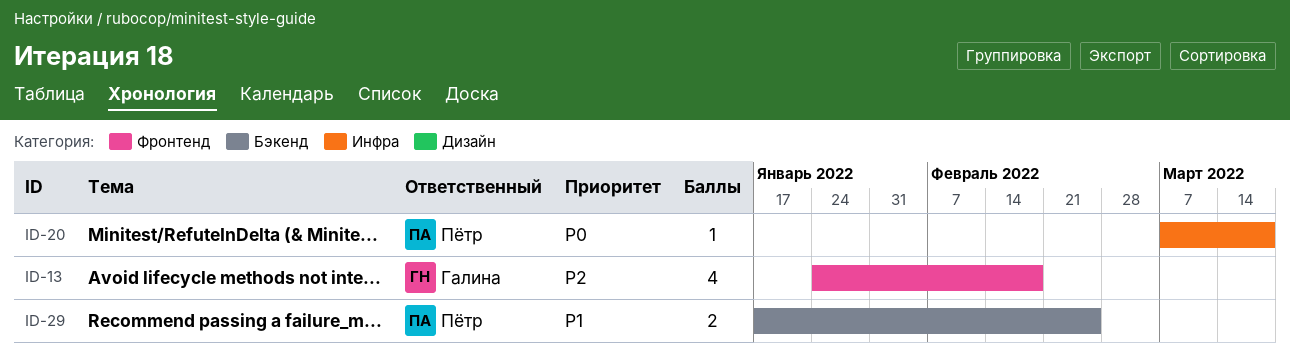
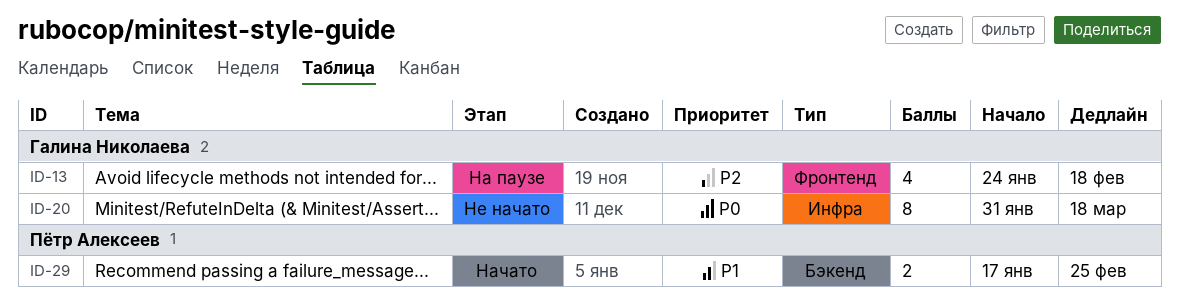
ID-20, owner: Пётр Алексеев -> Галина Николаева
ID-20, estimate: 1 -> 8
ID-20, start: Mar 7 -> Jan 31

